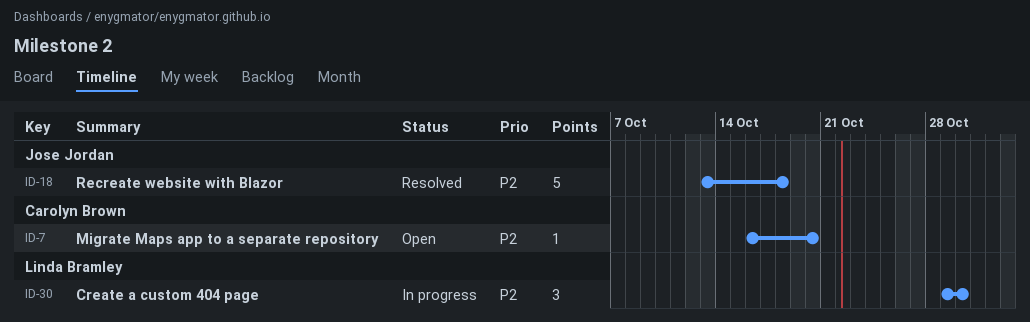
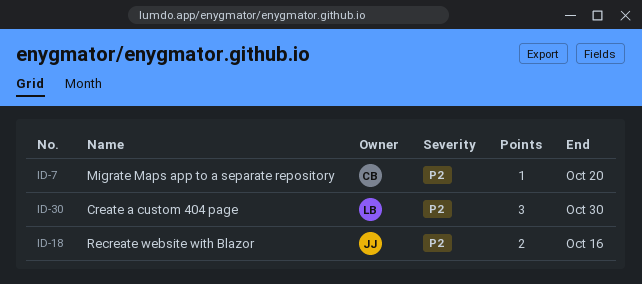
ID-18, estimate: 5 -> 2
ID-18, due: Oct 18 -> Oct 16

